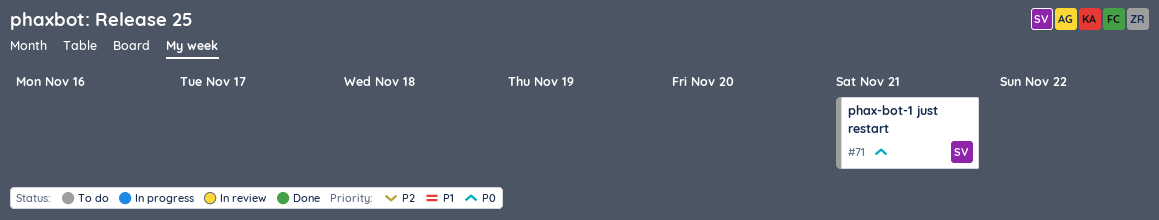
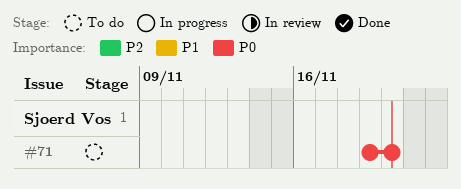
#71, due: Nov 21 -> Nov 20

